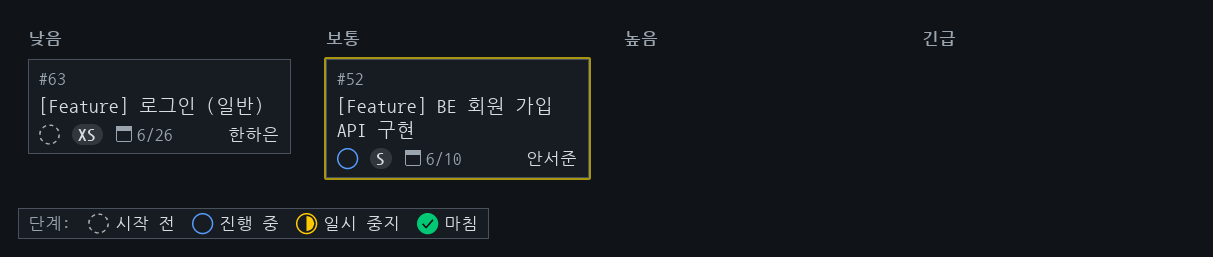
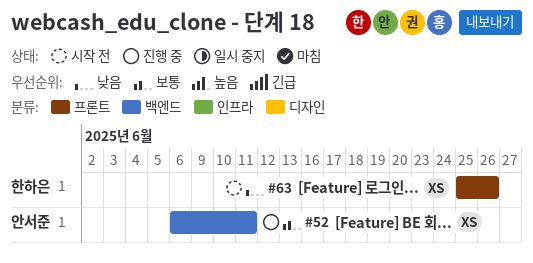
#52, estimate: S -> XS
#52, due: Jun 10 -> Jun 11

